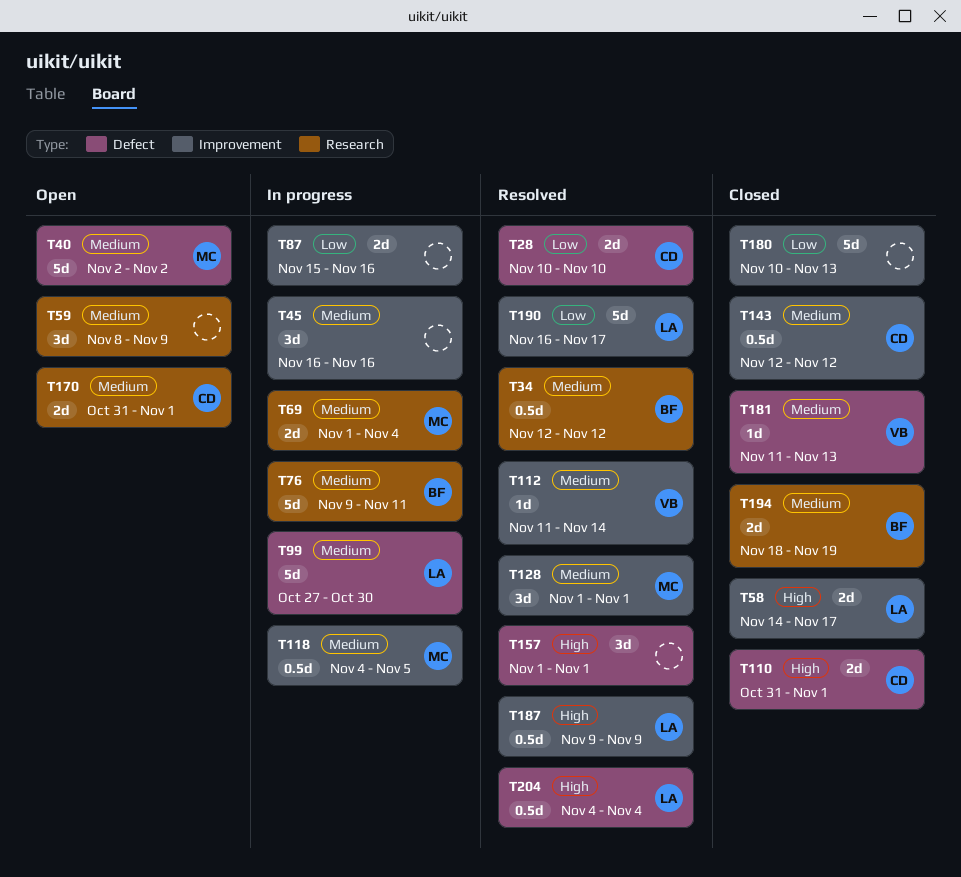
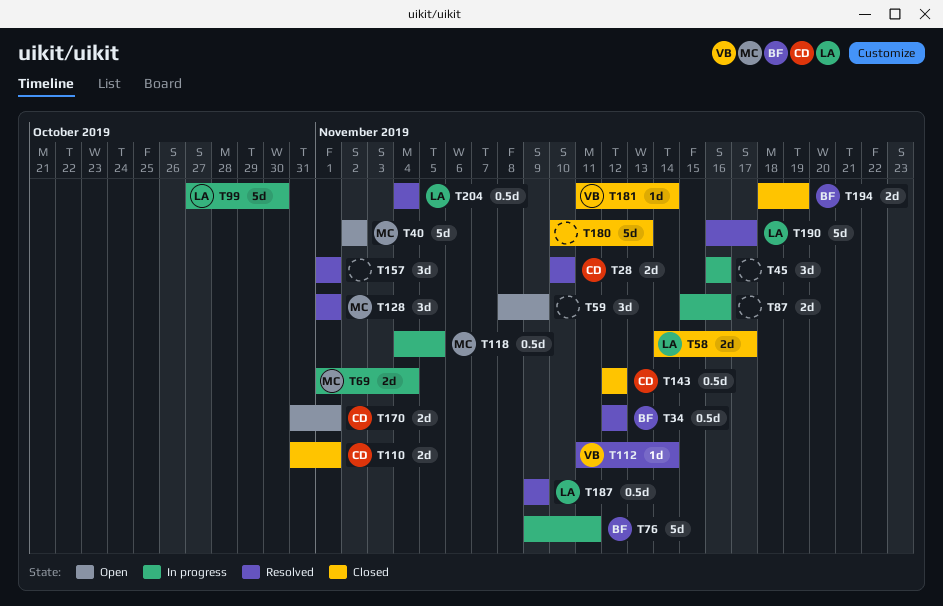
T181, due: Nov 13 -> Nov 14

